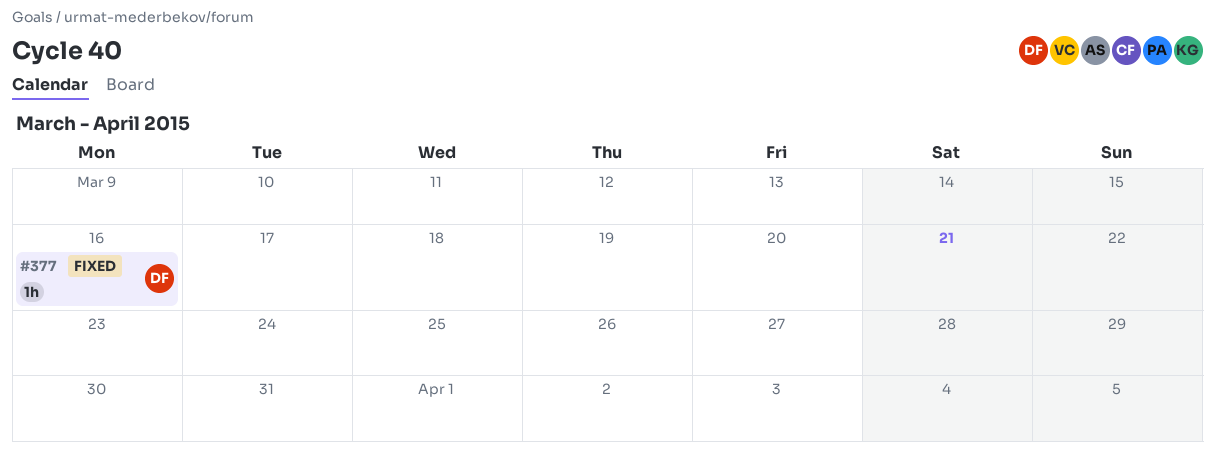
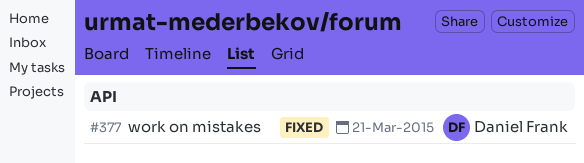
#377, due: Mar 16 -> Mar 21

